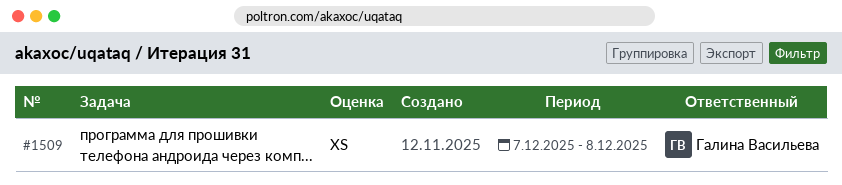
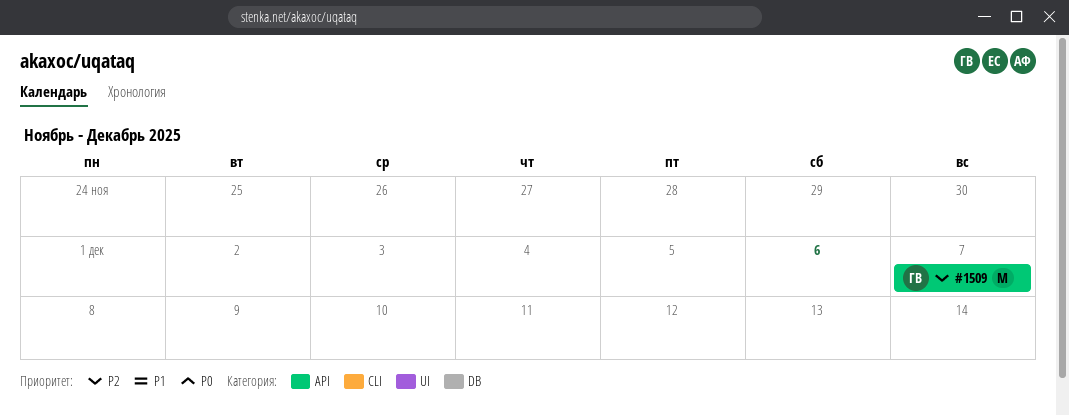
#1509, estimate: XS -> M
#1509, due: Dec 8 -> Dec 7

